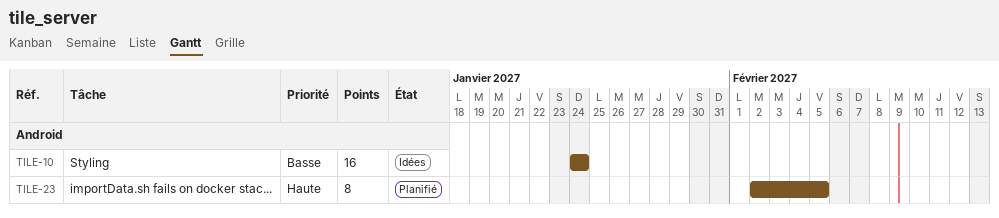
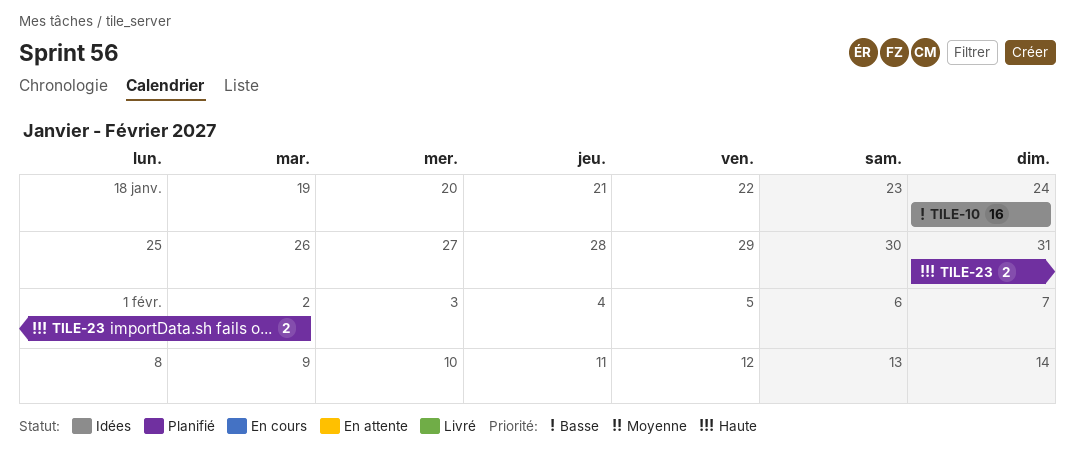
TILE-23, estimate: 8 -> 2
TILE-23, start: Feb 2 -> Jan 31
TILE-23, due: Feb 5 -> Feb 2

